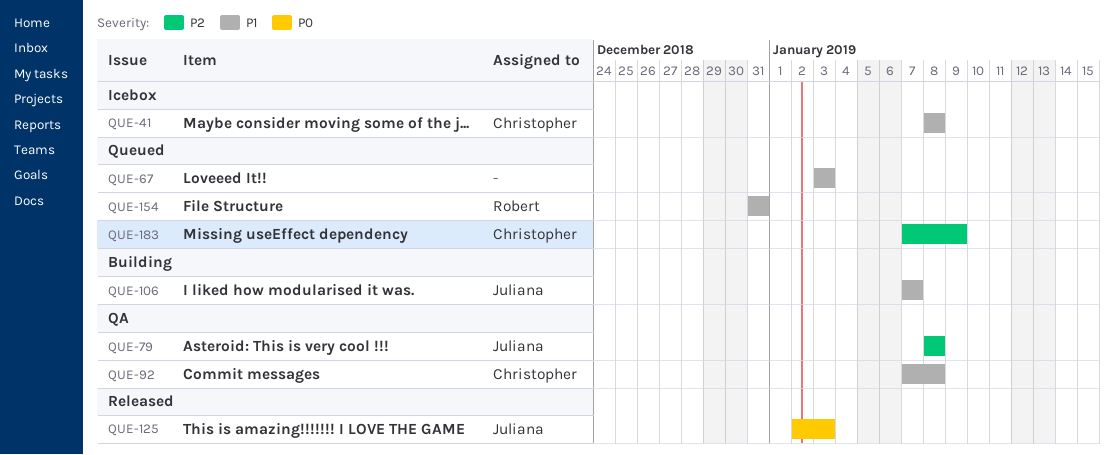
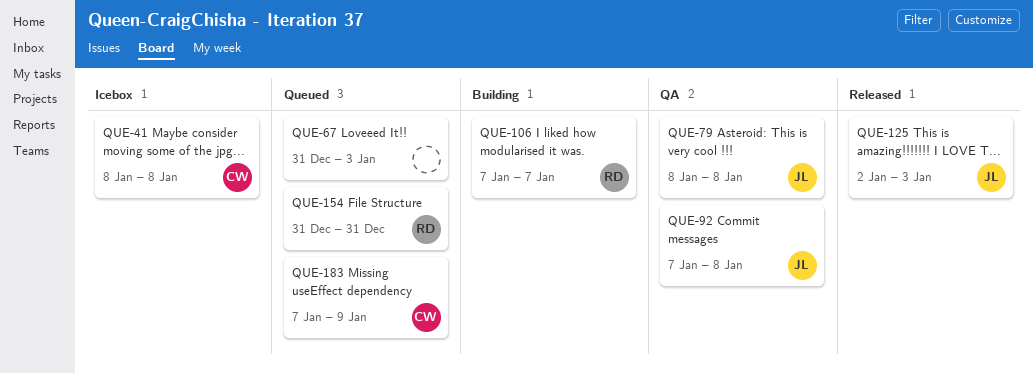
QUE-67, start: Jan 3 -> Dec 31
QUE-92, owner: Christopher -> Juliana
QUE-106, owner: Juliana -> Robert

